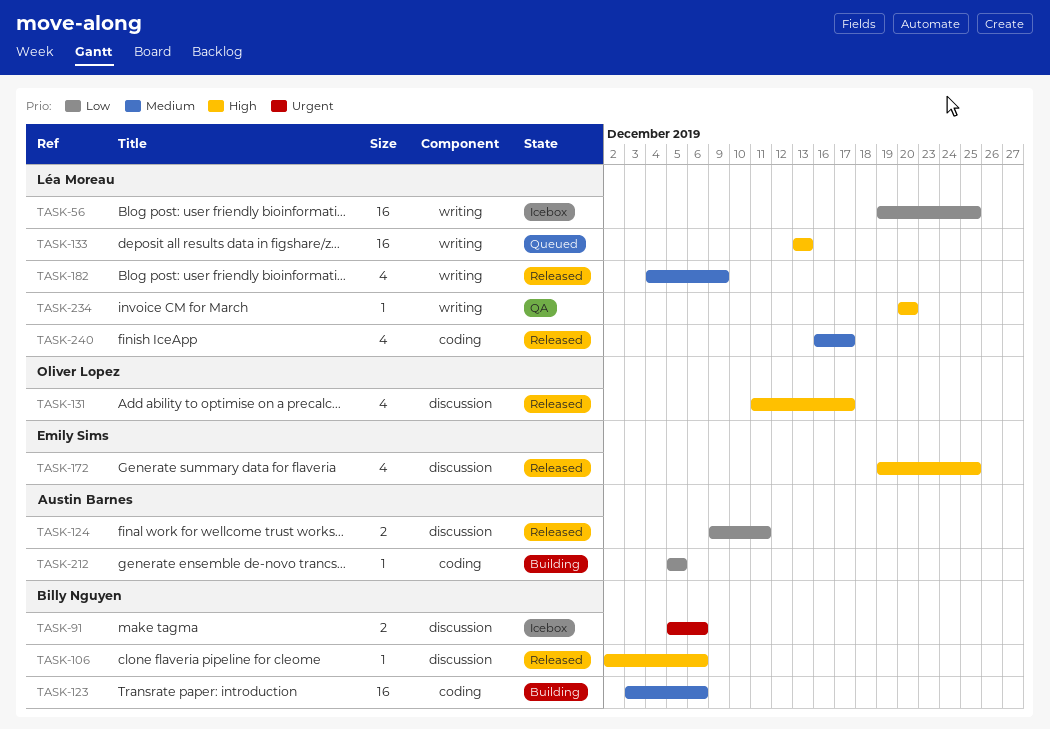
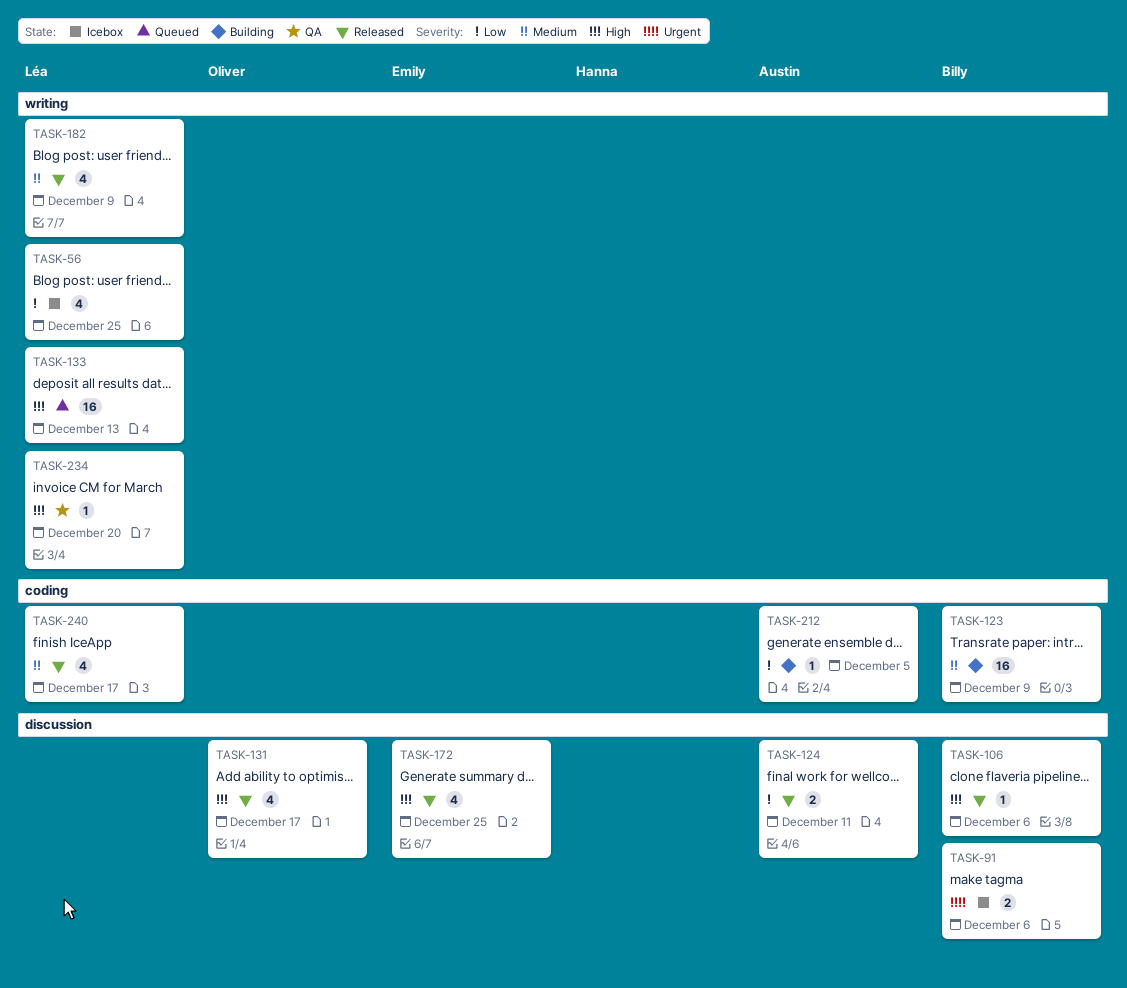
TASK-56, estimate: 16 -> 4
TASK-123, due: Dec 6 -> Dec 9

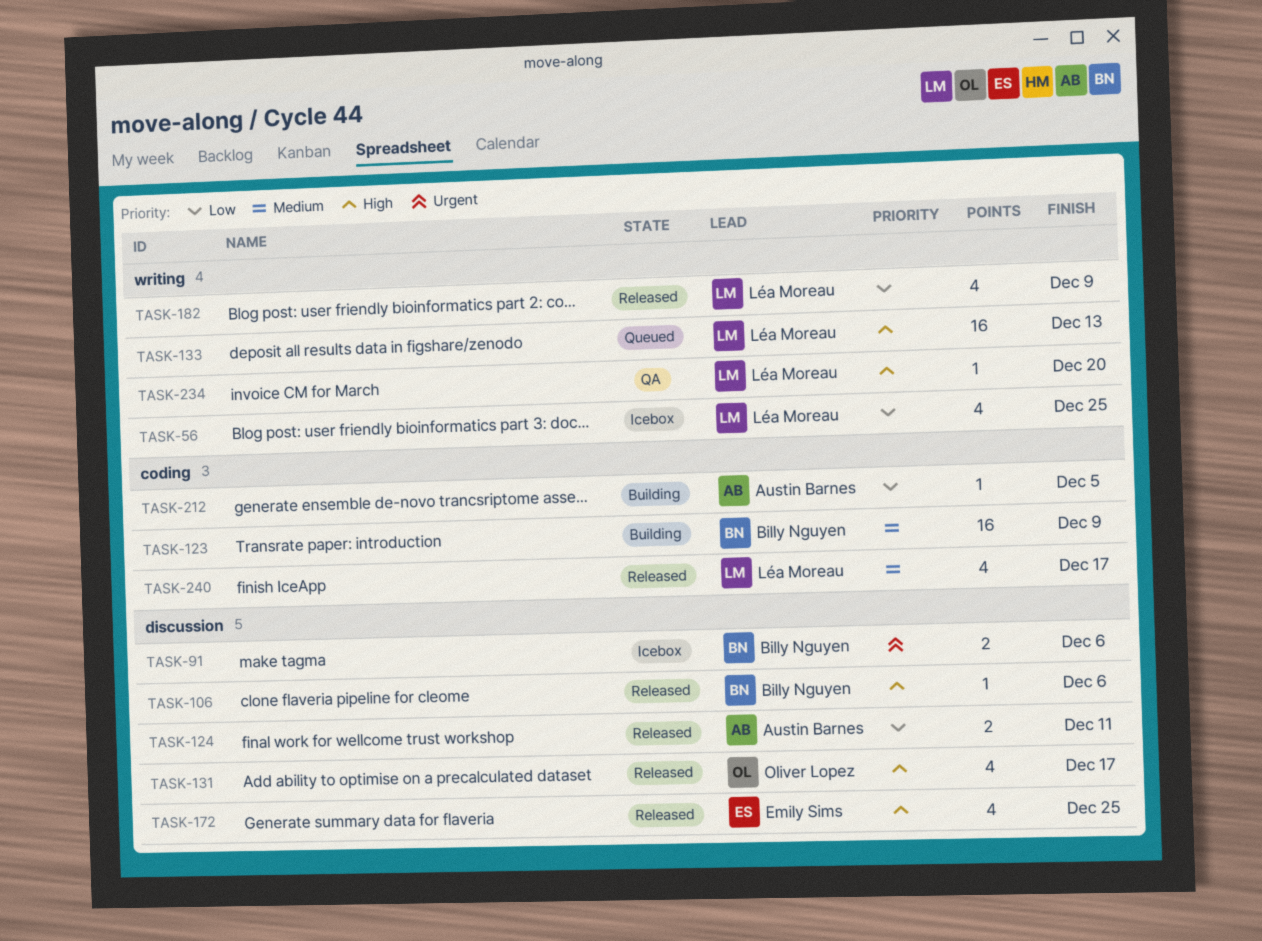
TASK-182, priority: Medium -> Low

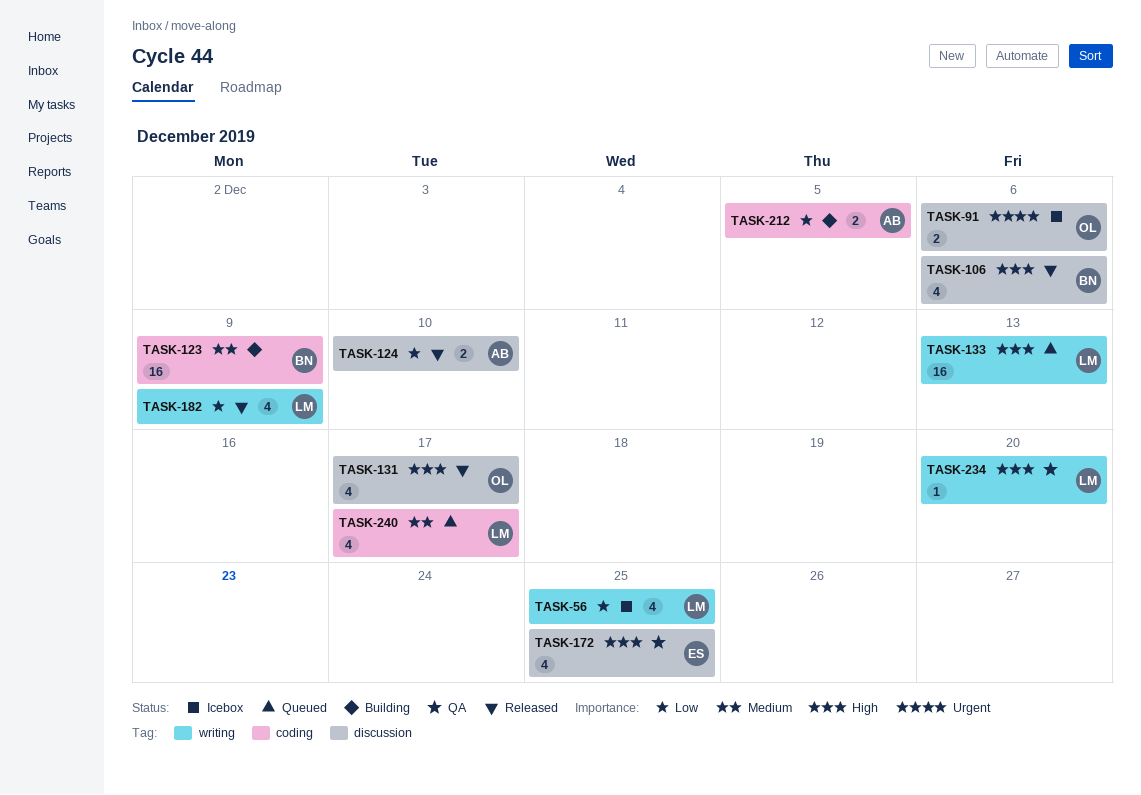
TASK-91, owner: Billy Nguyen -> Oliver Lopez
TASK-106, estimate: 1 -> 4
TASK-124, due: Dec 11 -> Dec 10
TASK-172, status: Released -> QA
TASK-212, estimate: 1 -> 2
TASK-240, status: Released -> Queued

